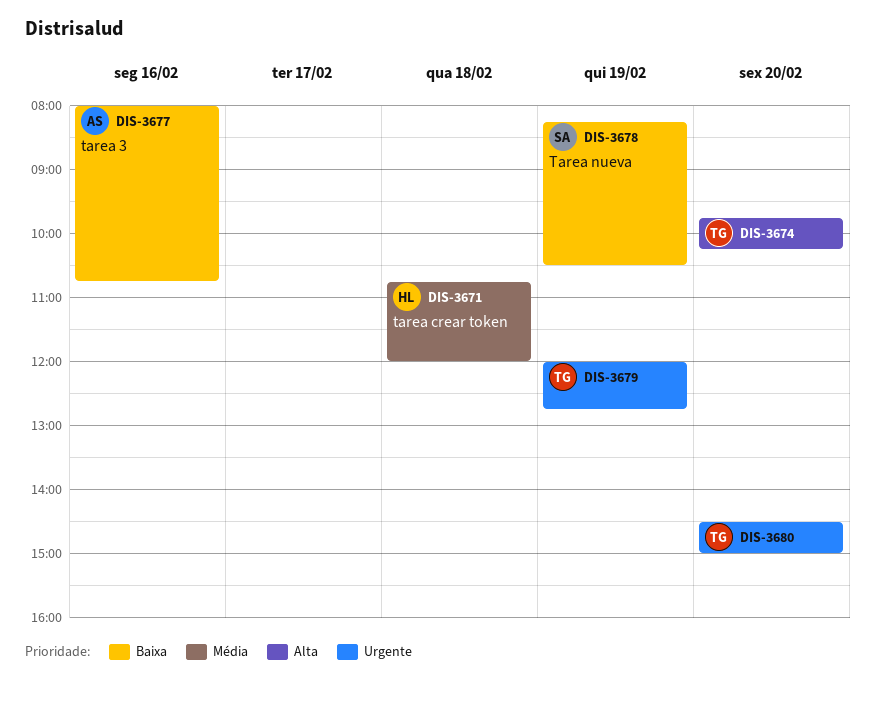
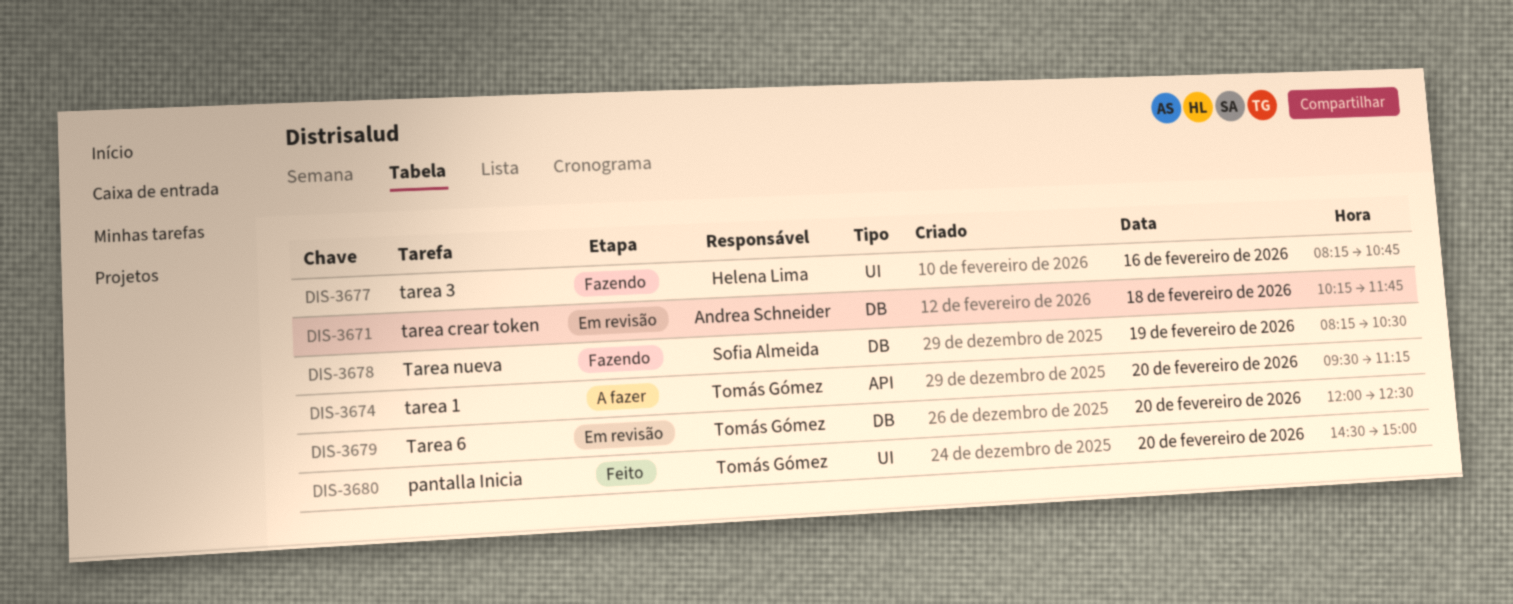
DIS-3671, owner: Helena Lima -> Andrea Schneider
DIS-3671, begins: 10:45 -> 10:15
DIS-3671, ends: 12:00 -> 11:45
DIS-3674, begins: 09:45 -> 09:30
DIS-3674, ends: 10:15 -> 11:15
DIS-3677, owner: Andrea Schneider -> Helena Lima
DIS-3677, begins: 08:00 -> 08:15
DIS-3679, day: Feb 19 -> Feb 20
DIS-3679, ends: 12:45 -> 12:30

